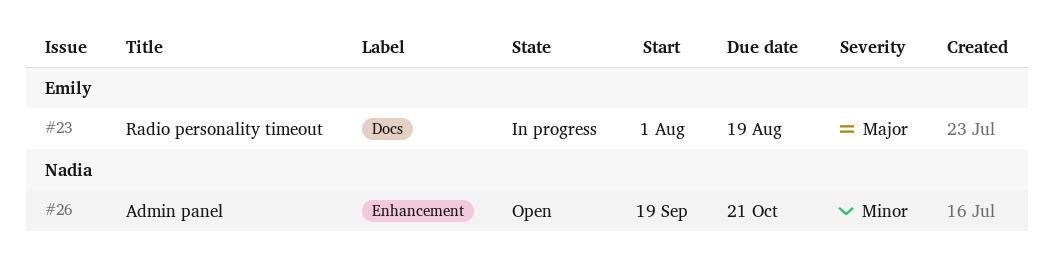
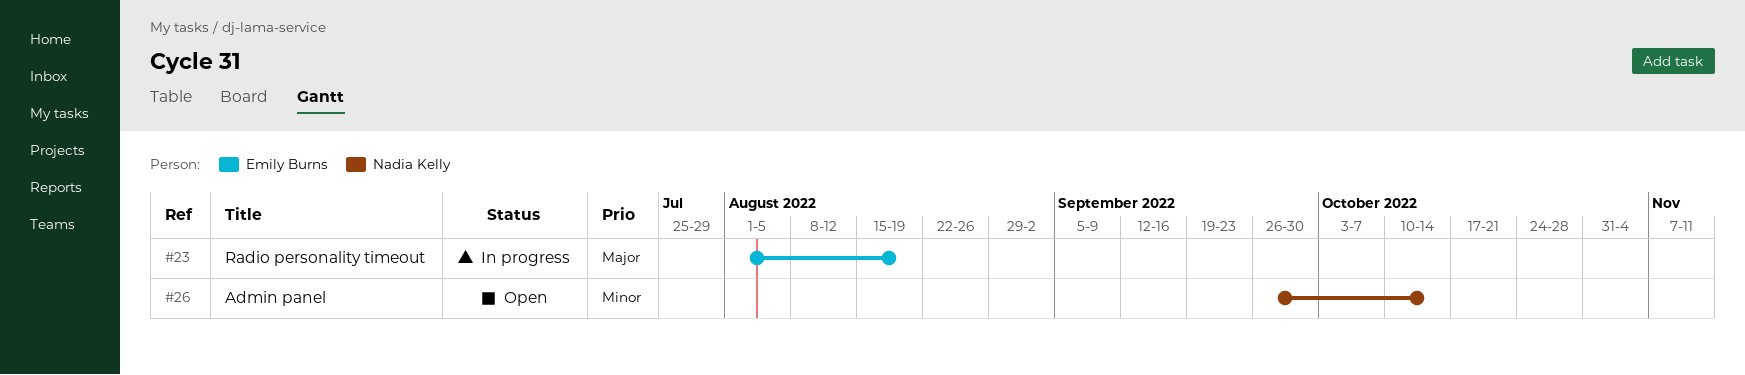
#26, start: Sep 19 -> Sep 26
#26, due: Oct 21 -> Oct 14

